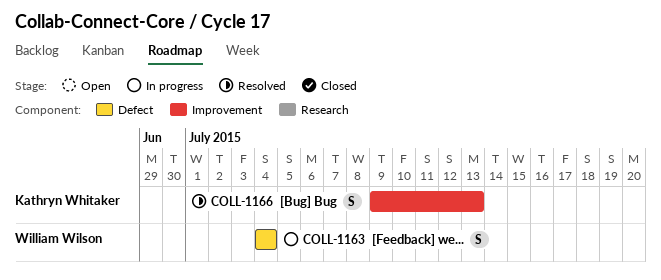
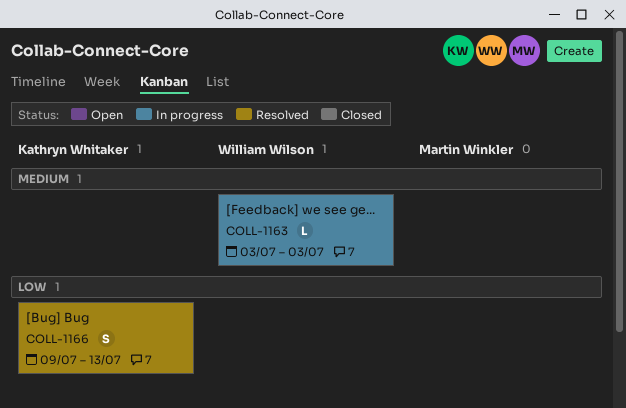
COLL-1163, estimate: S -> L
COLL-1163, start: Jul 4 -> Jul 3
COLL-1163, due: Jul 4 -> Jul 3

